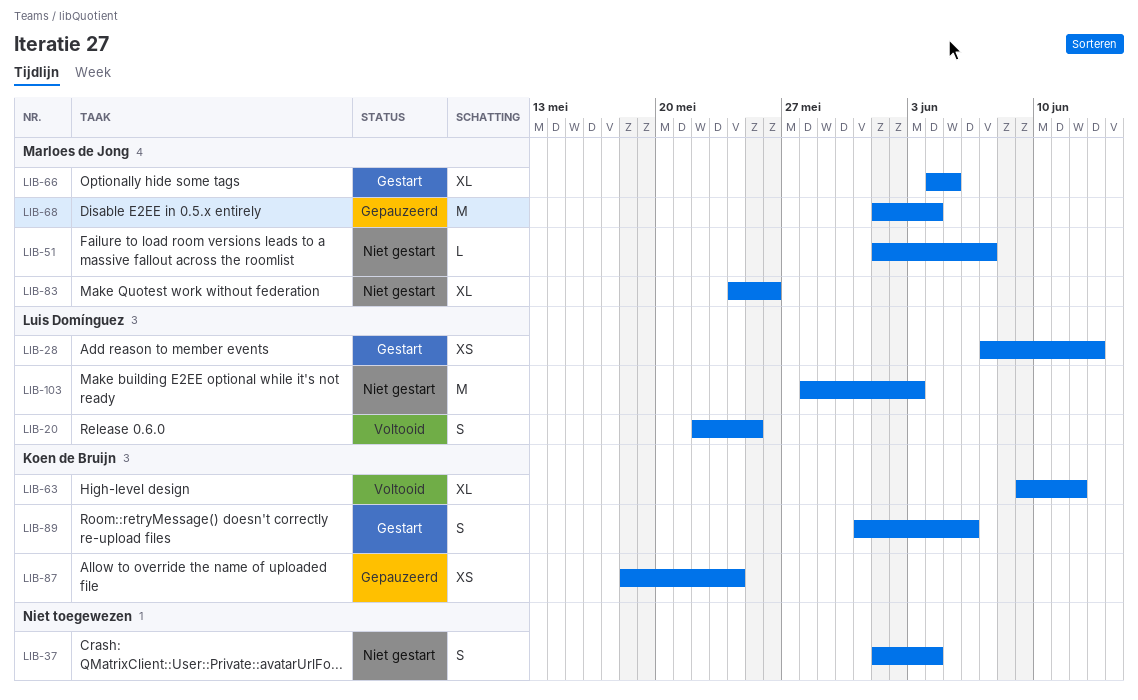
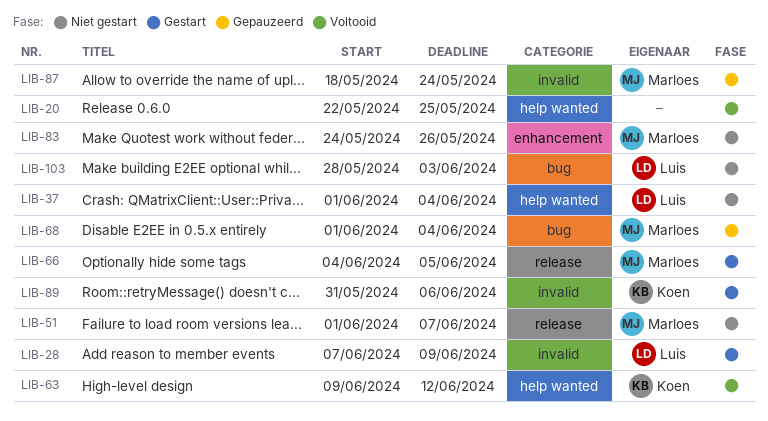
LIB-20, owner: Luis Domínguez -> none
LIB-28, due: Jun 13 -> Jun 9
LIB-37, owner: none -> Luis Domínguez
LIB-87, owner: Koen de Bruijn -> Marloes de Jong

